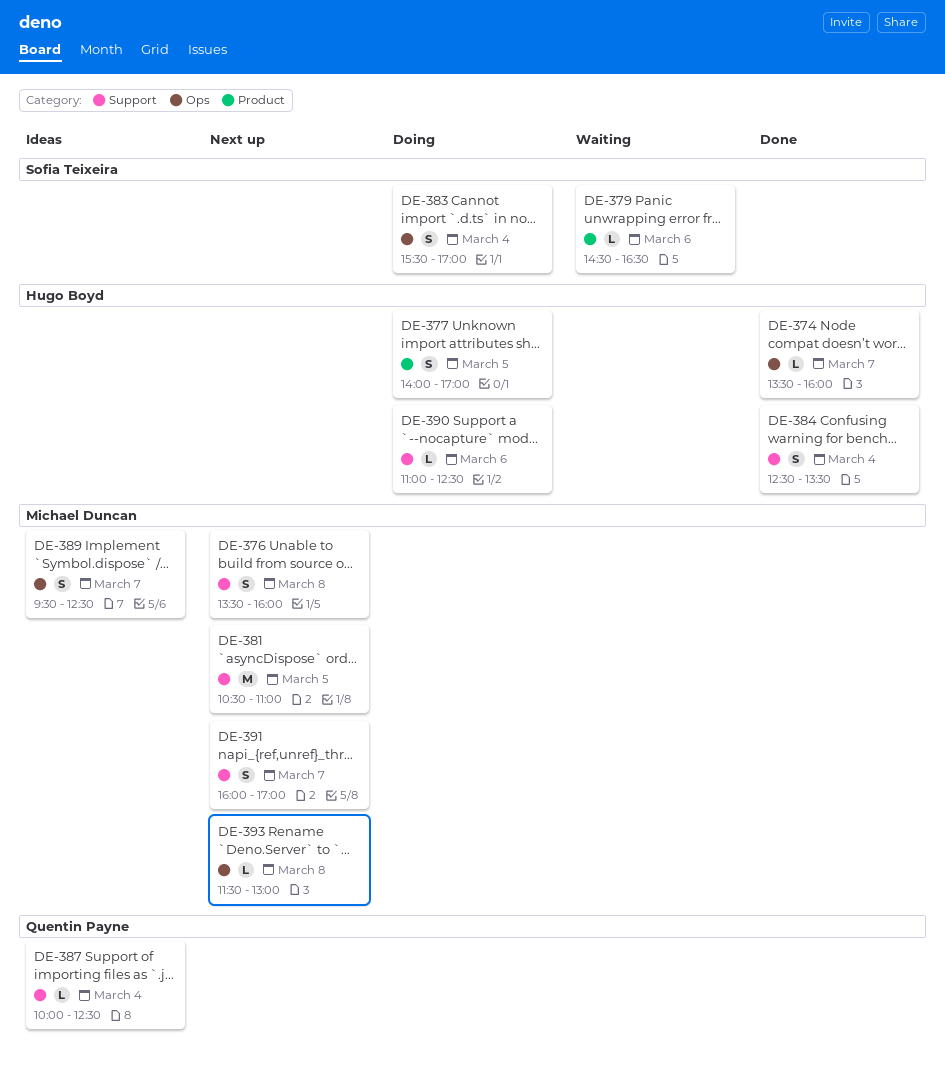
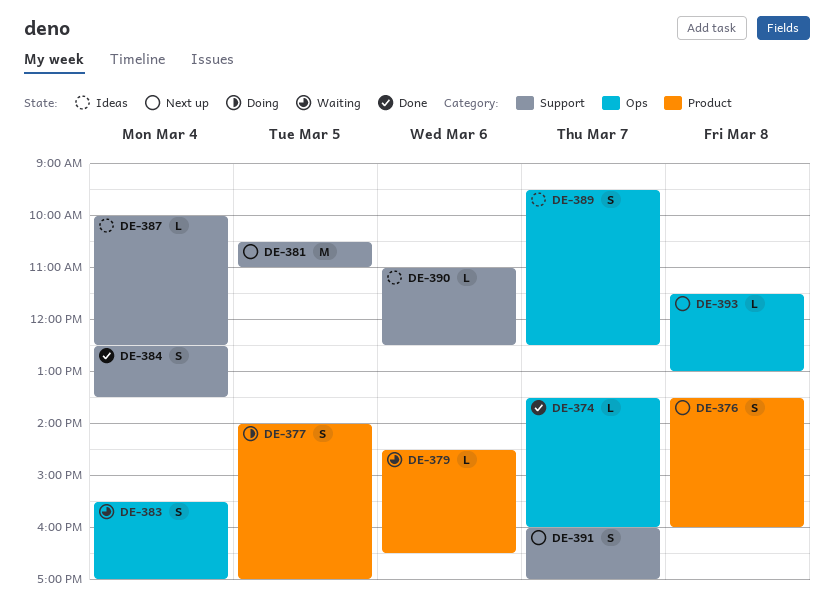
DE-376, label: Support -> Product
DE-383, status: Doing -> Waiting
DE-390, status: Doing -> Ideas

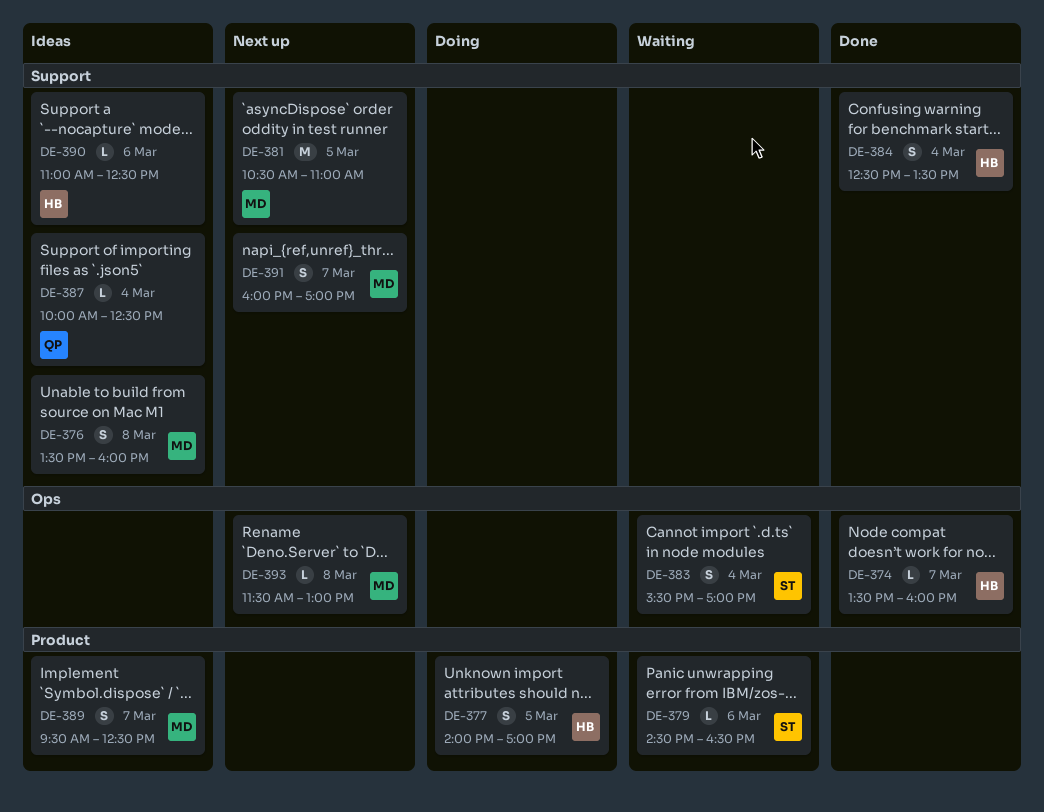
DE-376, status: Next up -> Ideas
DE-376, label: Product -> Support
DE-389, label: Ops -> Product

